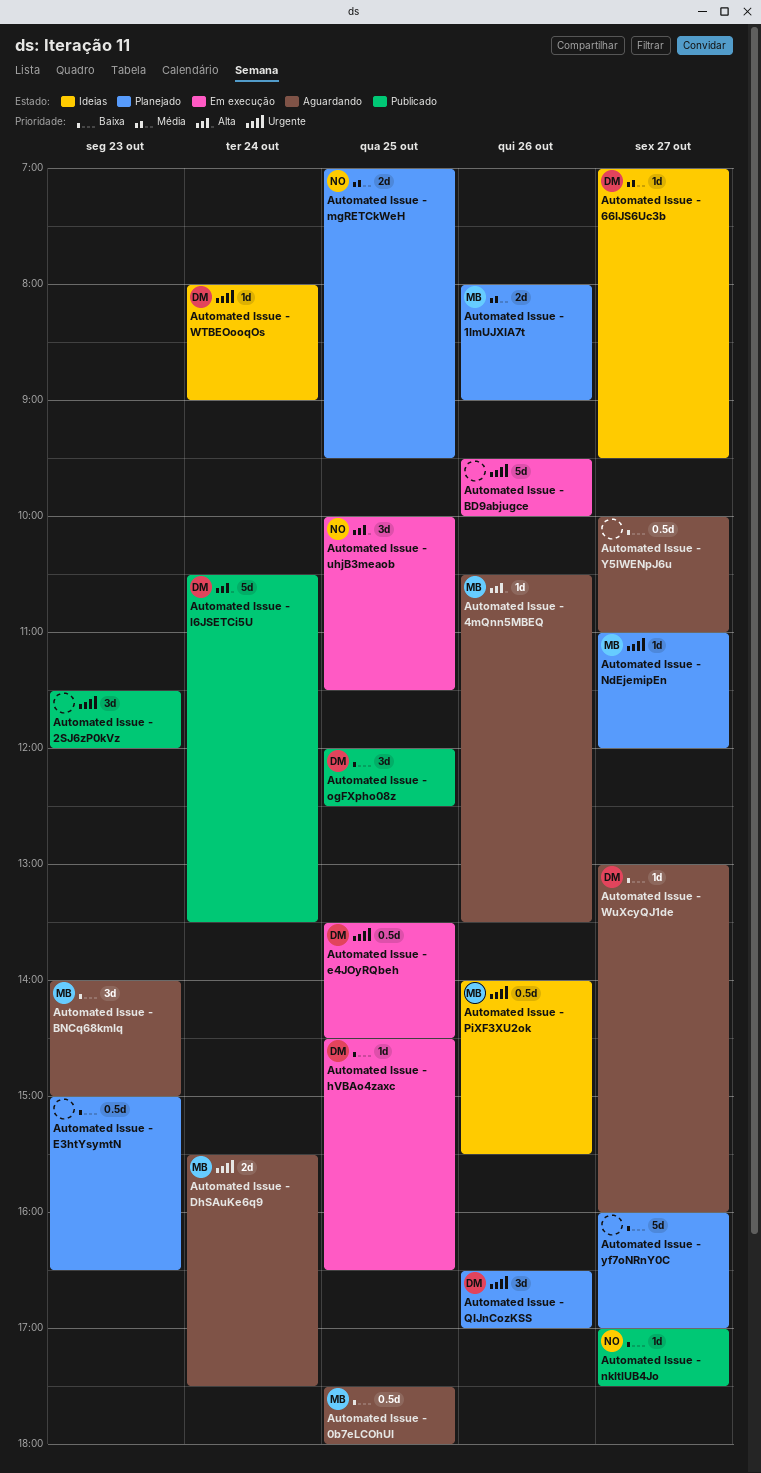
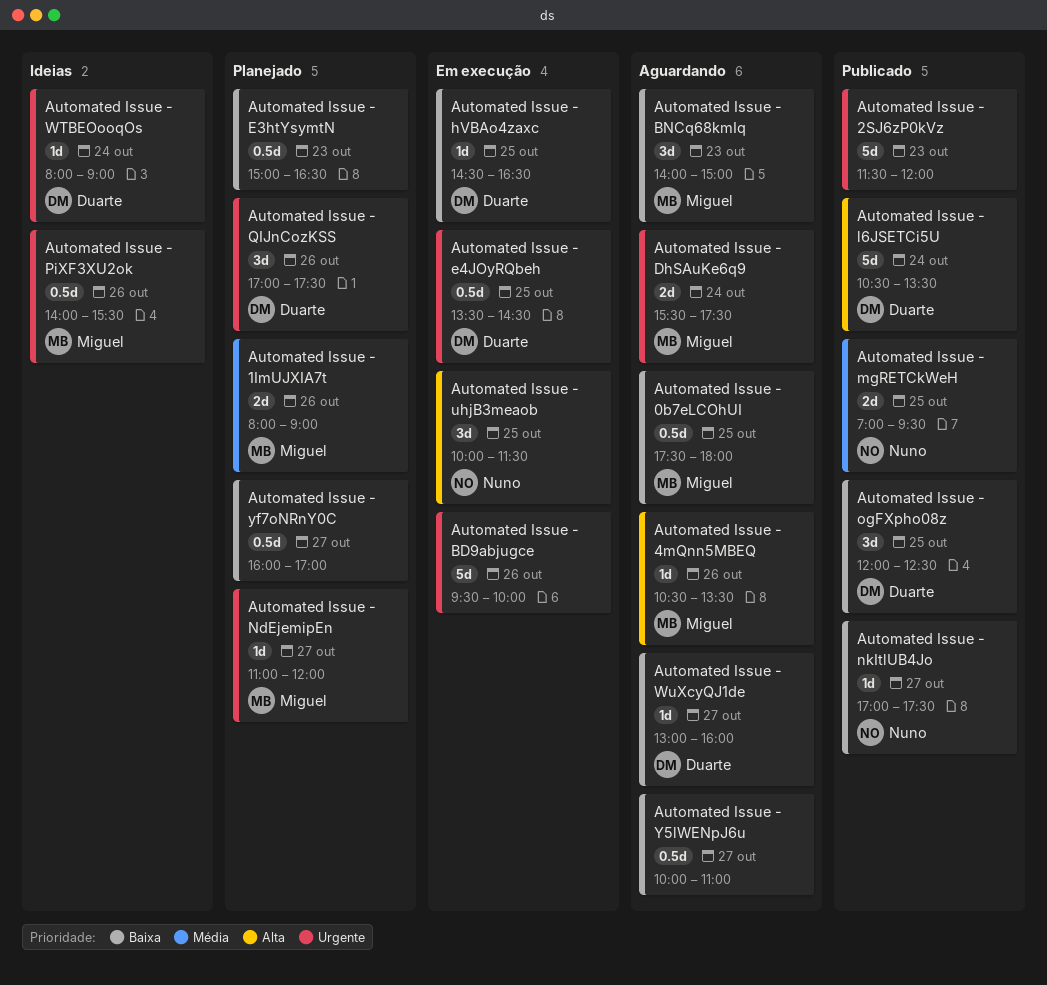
Automated Issue - 2SJ6zP0kVz, estimate: 3d -> 5d
Automated Issue - 66IJS6Uc3b: present -> none
Automated Issue - mgRETCkWeH, status: Planejado -> Publicado
Automated Issue - QIJnCozKSS, begins: 16:30 -> 17:00
Automated Issue - QIJnCozKSS, ends: 17:00 -> 17:30
Automated Issue - yf7oNRnY0C, estimate: 5d -> 0.5d

